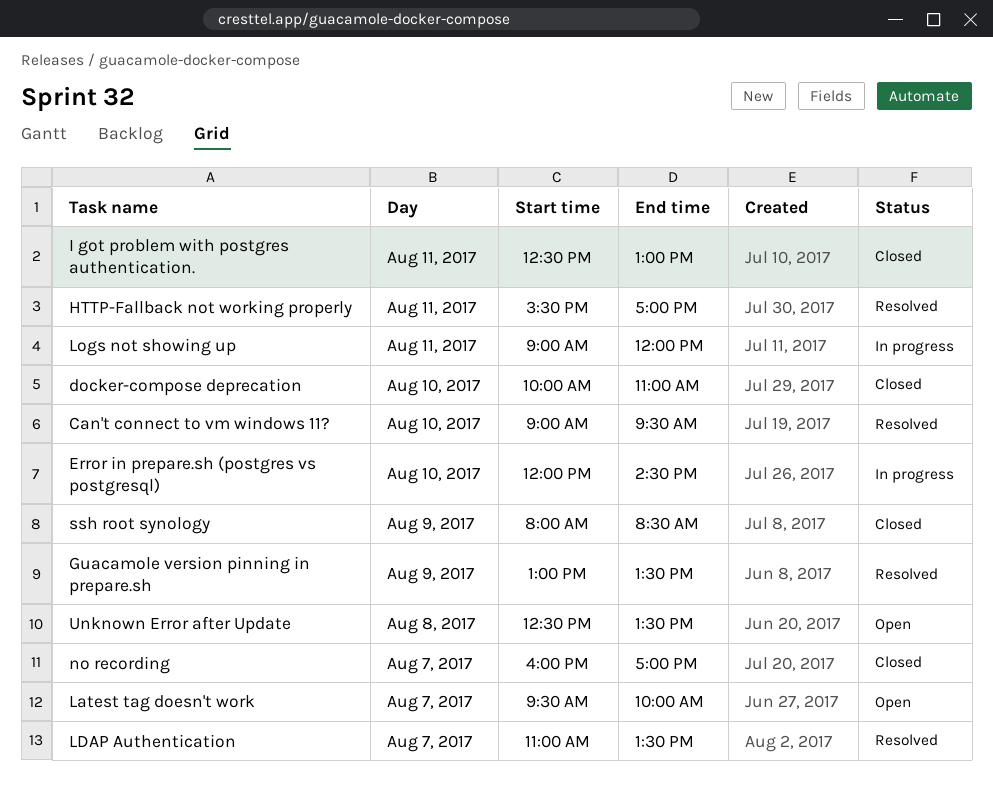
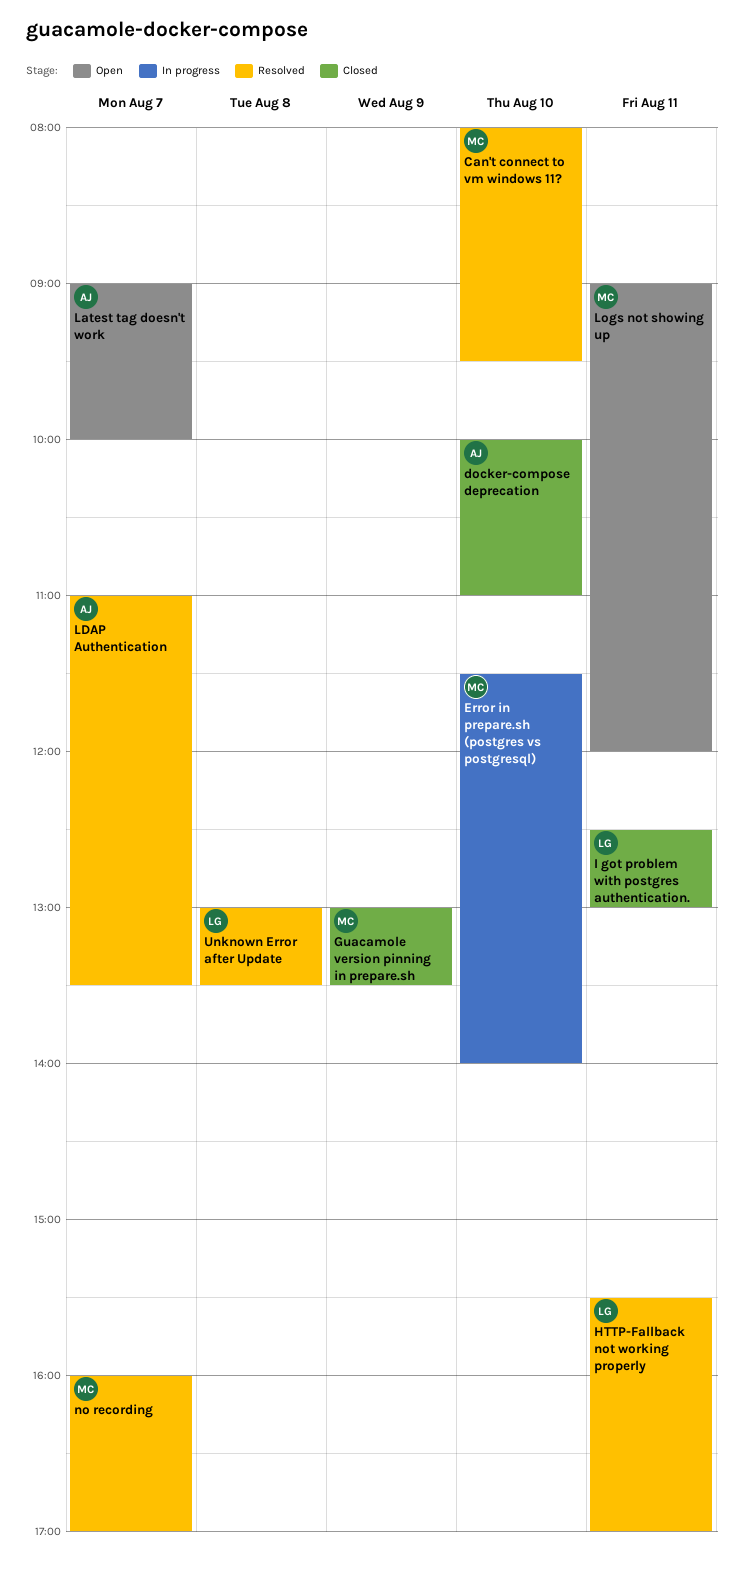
Can't connect to vm windows 11?, begins: 09:00 -> 08:00
Error in prepare.sh (postgres vs postgresql), begins: 12:00 -> 11:30
Error in prepare.sh (postgres vs postgresql), ends: 14:30 -> 14:00
Guacamole version pinning in prepare.sh, status: Resolved -> Closed
Latest tag doesn't work, begins: 09:30 -> 09:00
Logs not showing up, status: In progress -> Open
no recording, status: Closed -> Resolved
ssh root synology: present -> none
Unknown Error after Update, status: Open -> Resolved
Unknown Error after Update, begins: 12:30 -> 13:00

